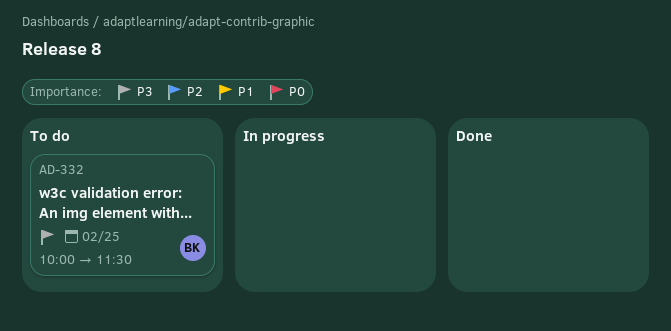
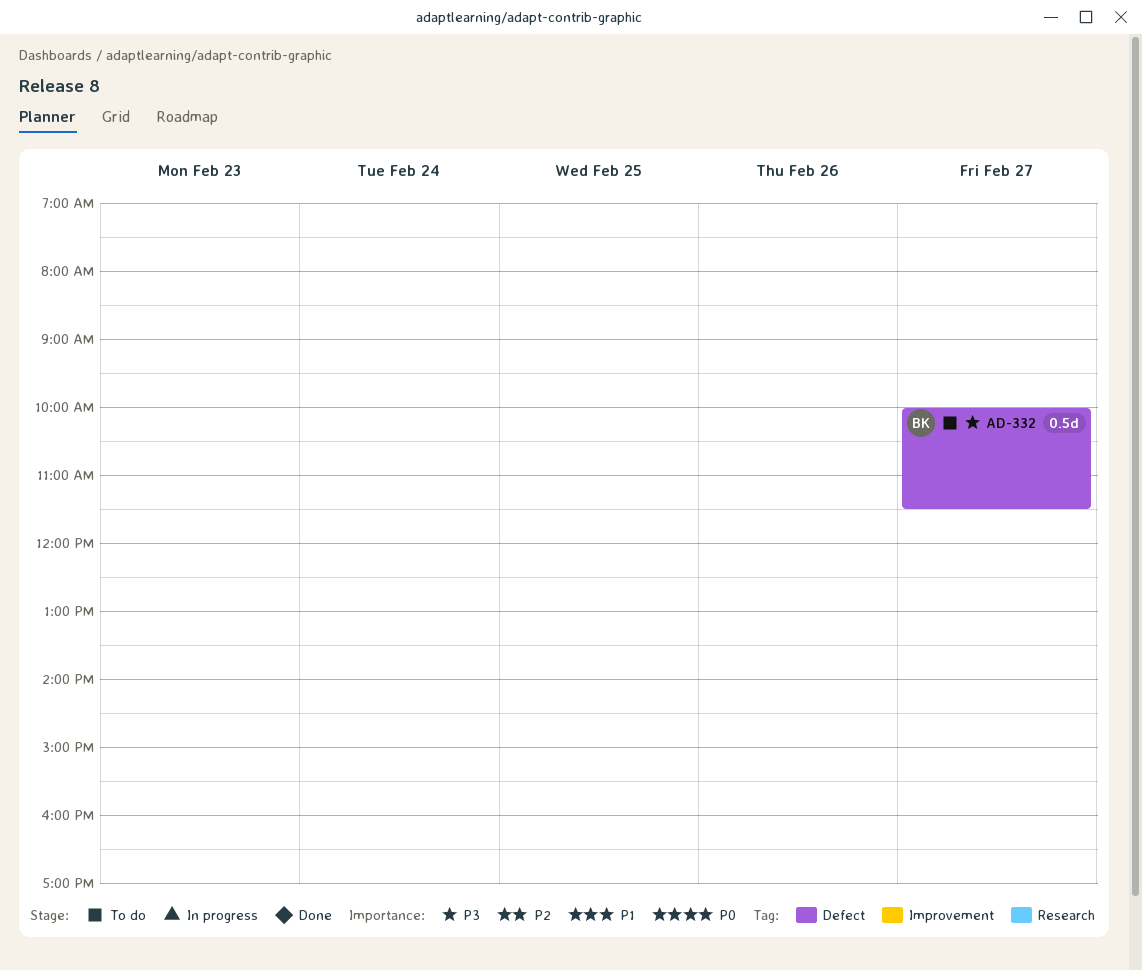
AD-332, day: Feb 25 -> Feb 27

